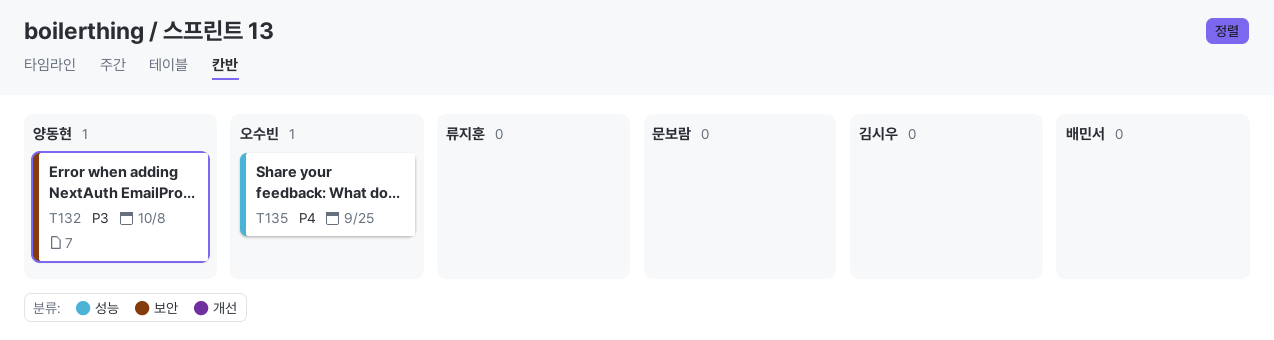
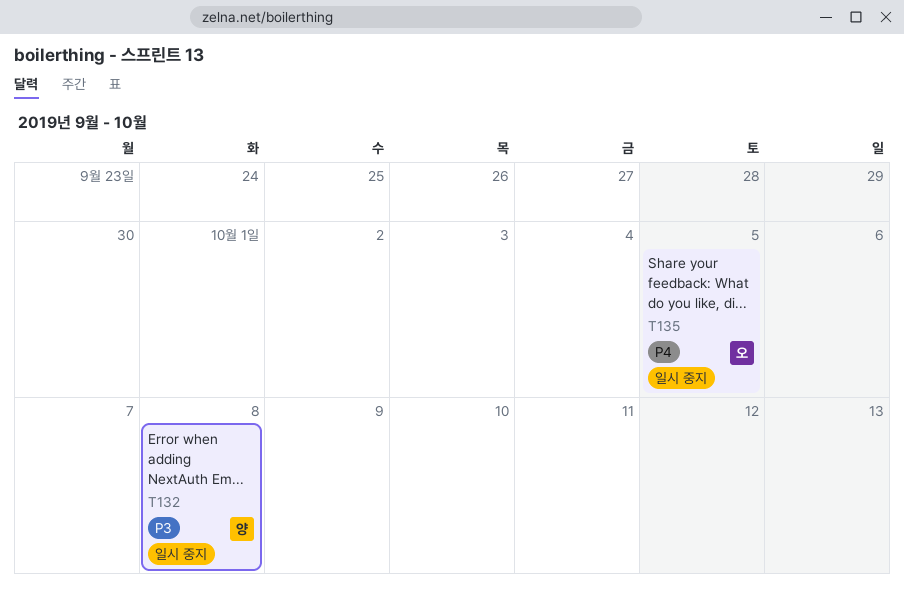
T135, due: Sep 25 -> Oct 5

